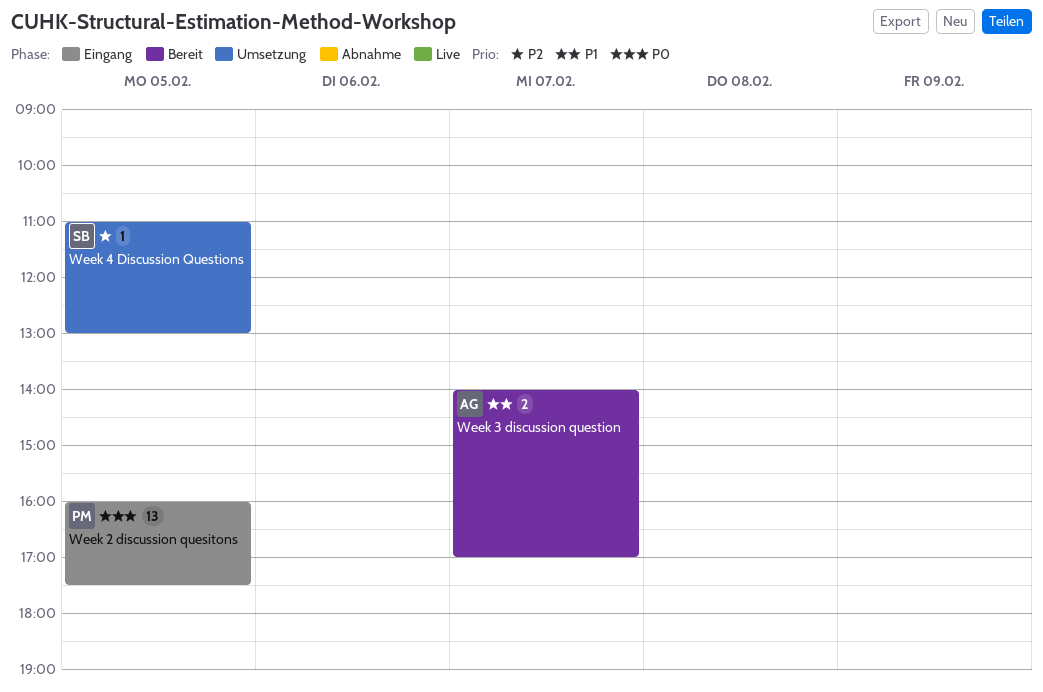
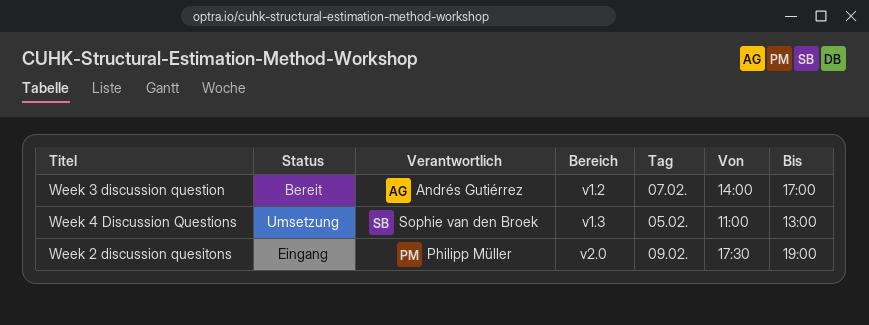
Week 2 discussion quesitons, day: Feb 5 -> Feb 9
Week 2 discussion quesitons, begins: 16:00 -> 17:30
Week 2 discussion quesitons, ends: 17:30 -> 19:00

